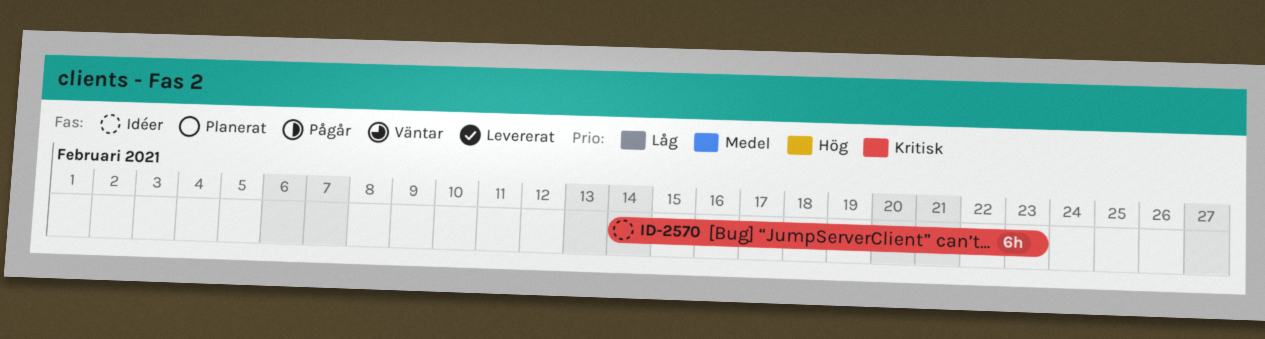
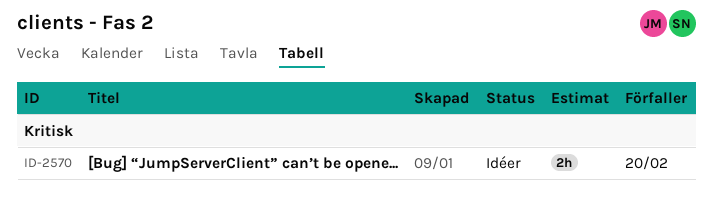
ID-2570, estimate: 6h -> 2h
ID-2570, due: Feb 23 -> Feb 20

